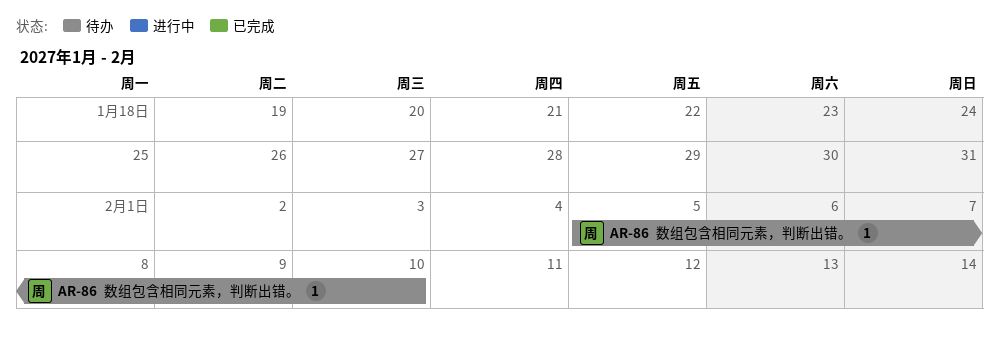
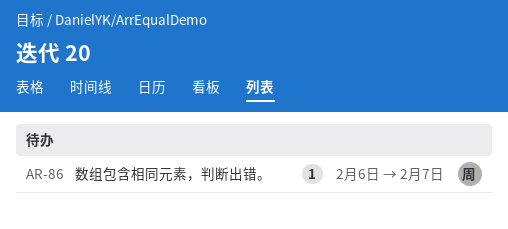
AR-86, start: Feb 5 -> Feb 6
AR-86, due: Feb 10 -> Feb 7

